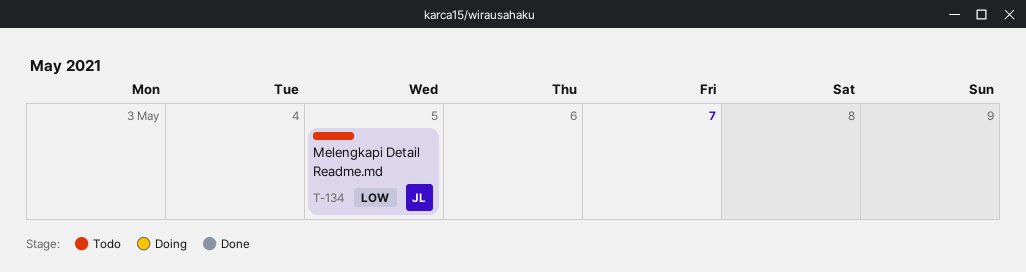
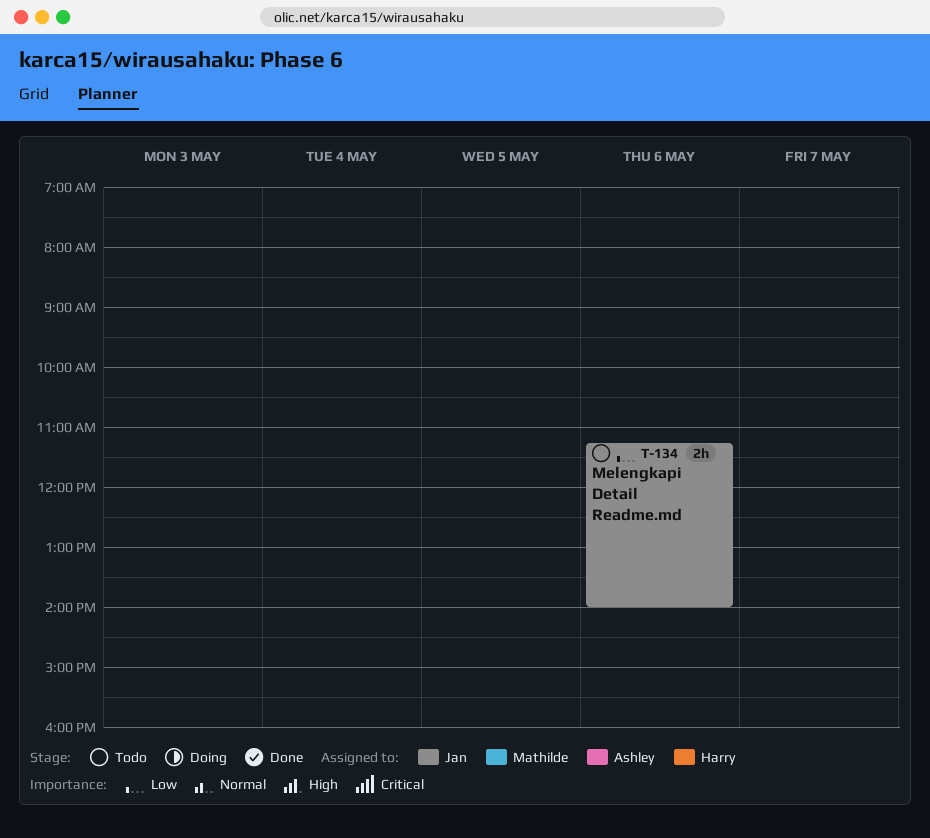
T-134, day: May 5 -> May 6

